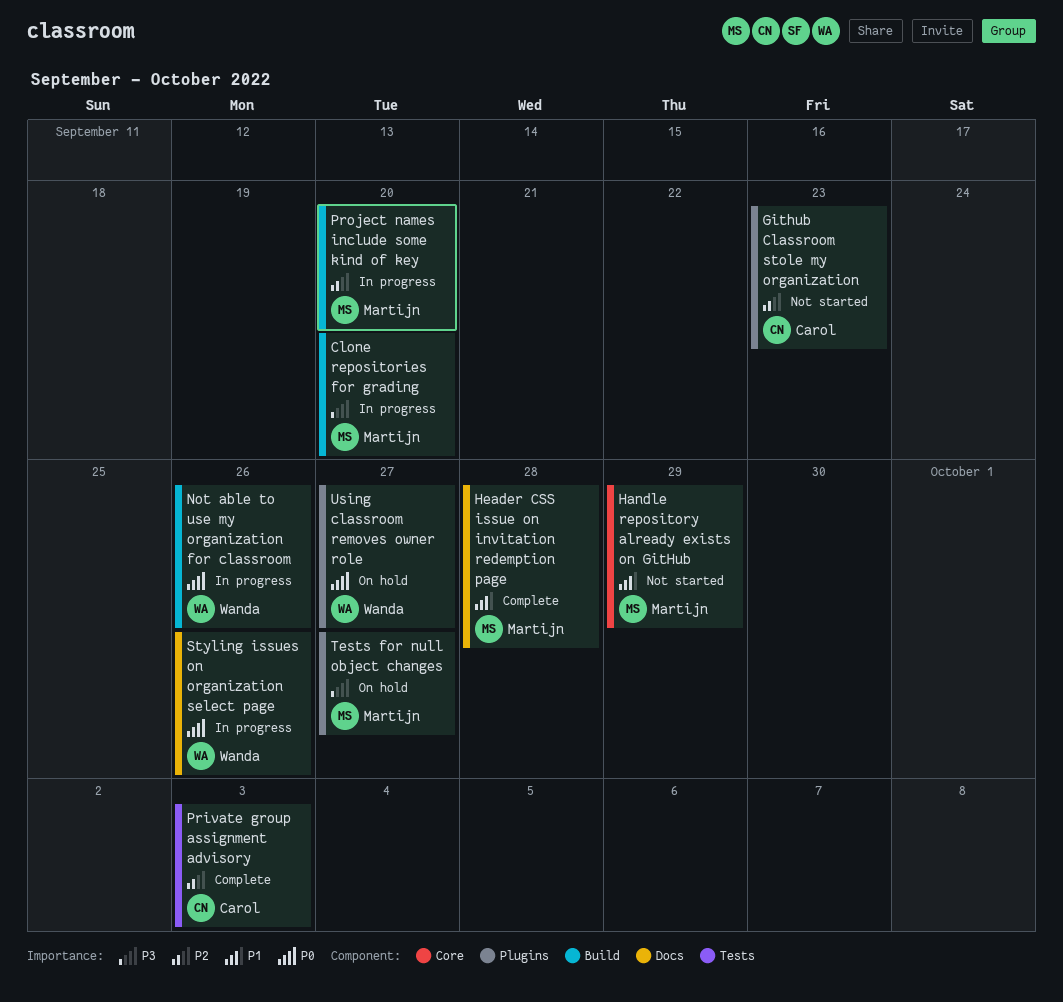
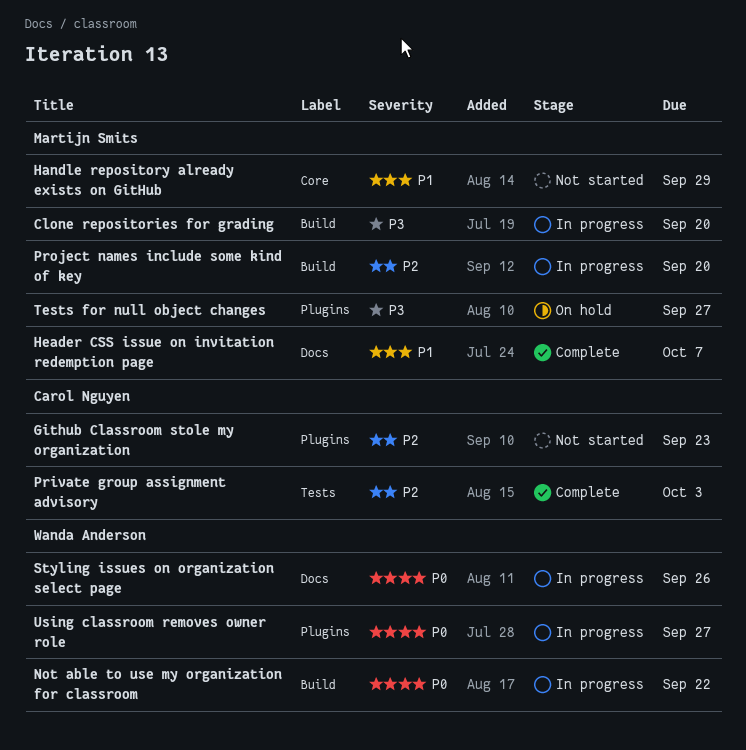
Header CSS issue on invitation redemption page, due: Sep 28 -> Oct 7
Not able to use my organization for classroom, due: Sep 26 -> Sep 22
Using classroom removes owner role, status: On hold -> In progress

